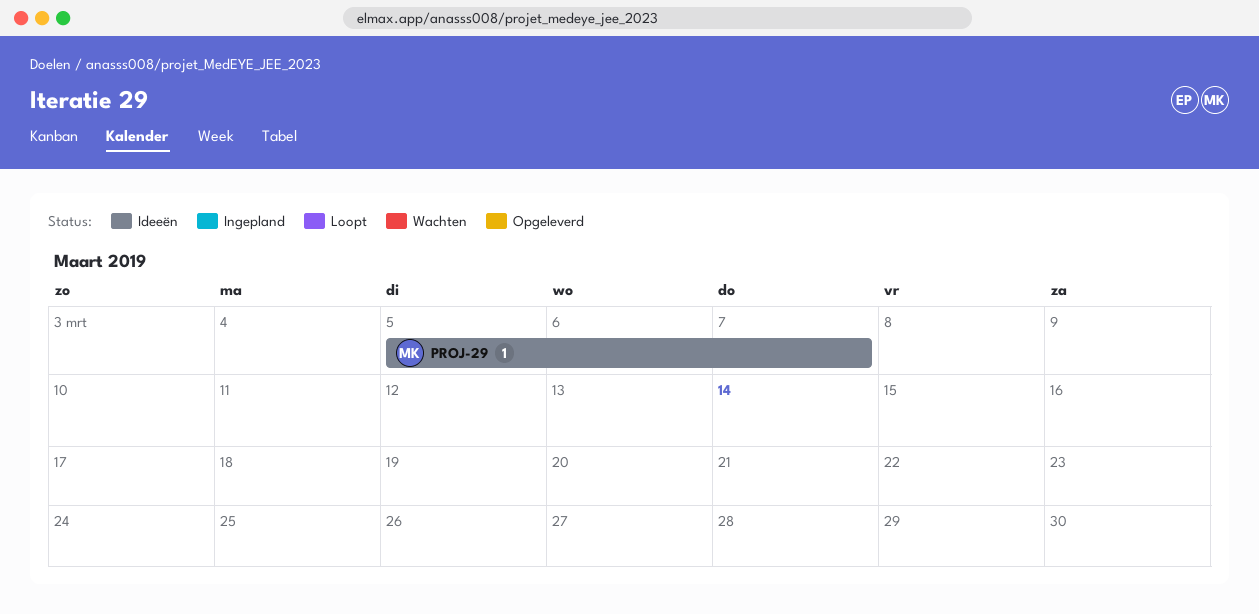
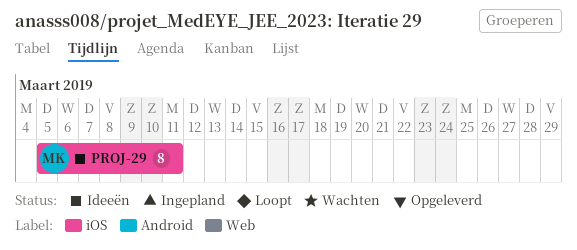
PROJ-29, estimate: 1 -> 8
PROJ-29, due: Mar 7 -> Mar 11

